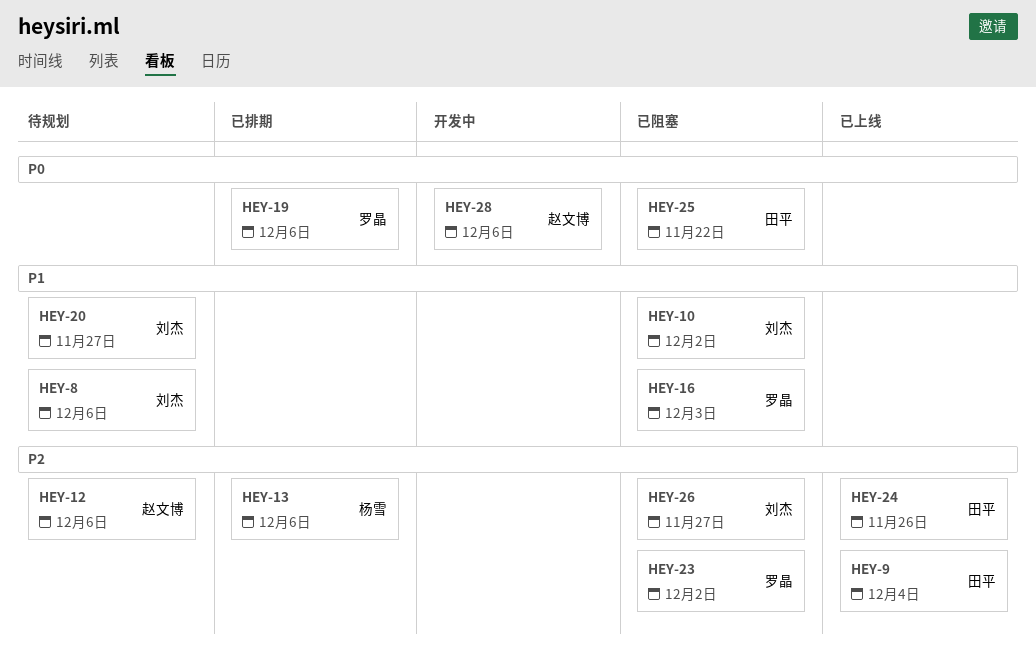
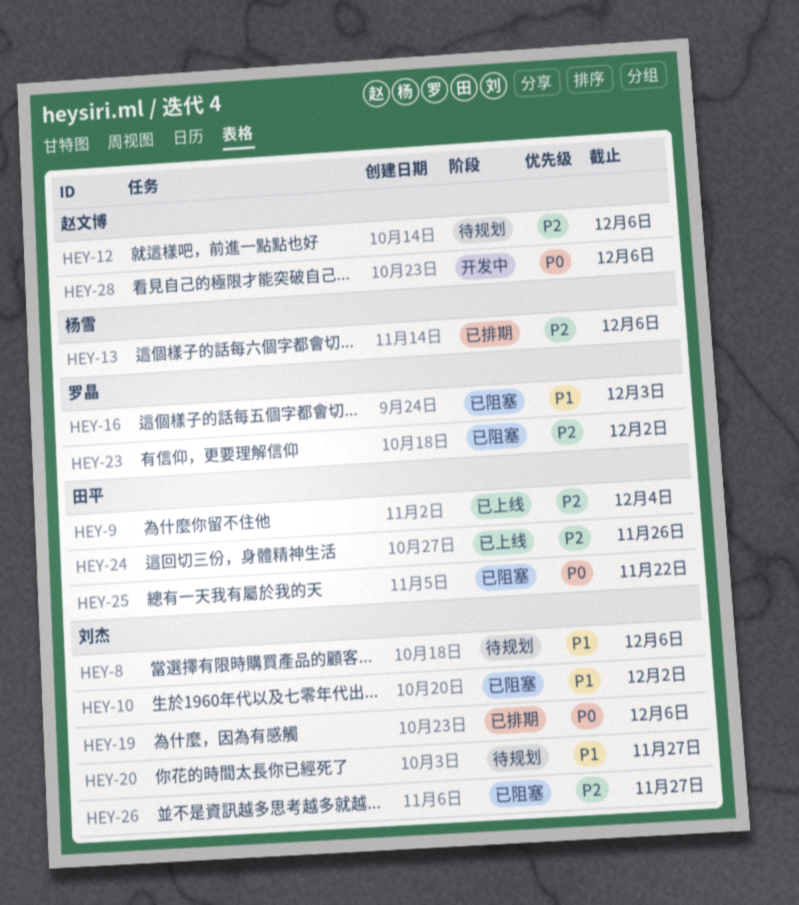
HEY-19, owner: 罗晶 -> 刘杰

